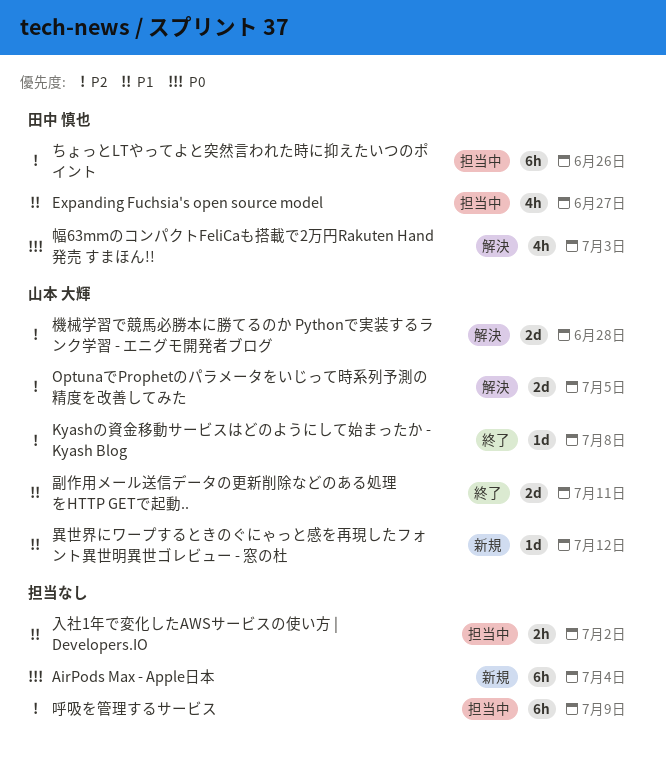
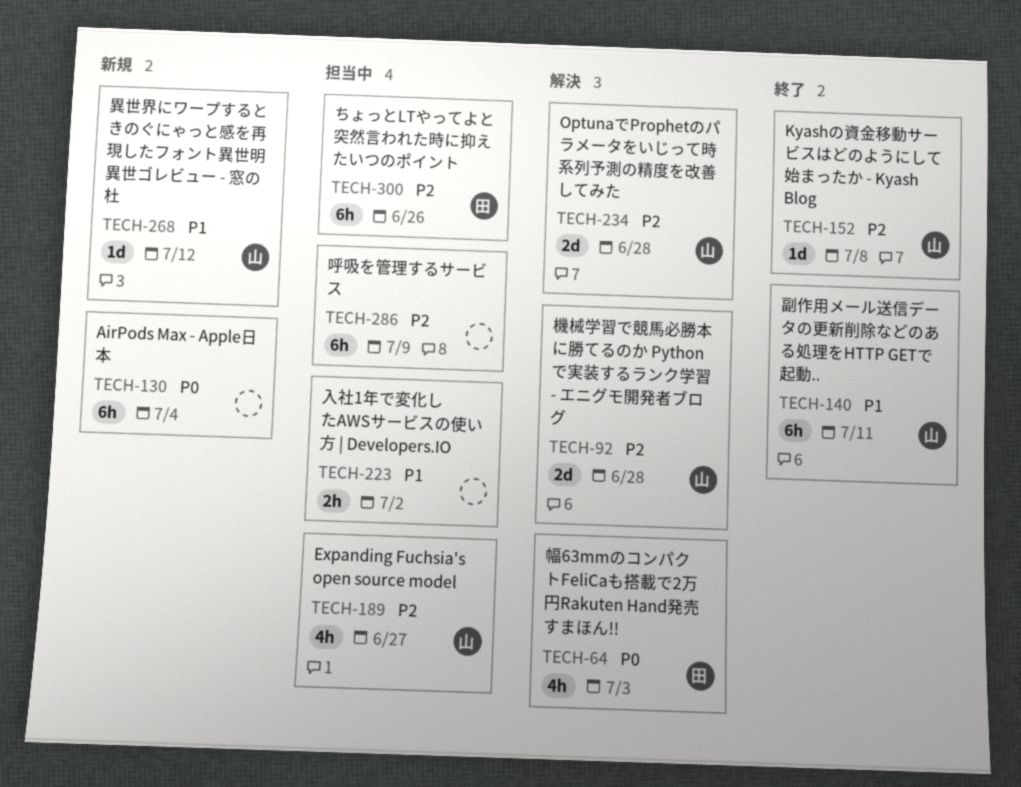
Expanding Fuchsia's open source model, owner: 田中 慎也 -> 山本 大輝
Expanding Fuchsia's open source model, priority: P1 -> P2
OptunaでProphetのパラメータをいじって時系列予測の精度を改善してみた, due: Jul 5 -> Jun 28
副作用メール送信データの更新削除などのある処理をHTTP GETで起動.., estimate: 2d -> 6h

